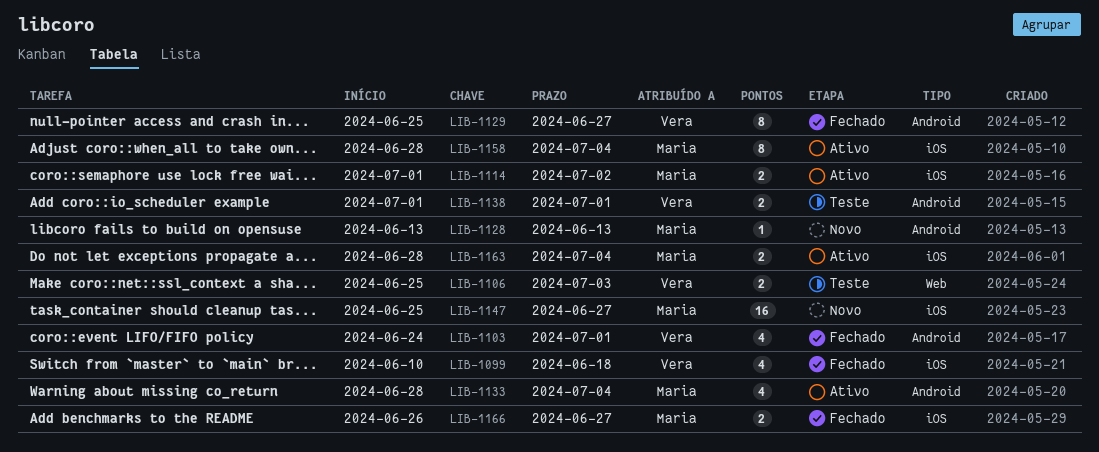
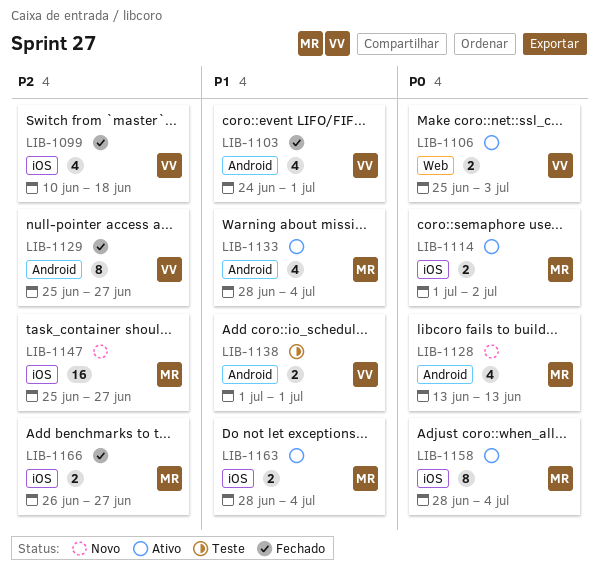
LIB-1106, status: Teste -> Ativo
LIB-1128, estimate: 1 -> 4

